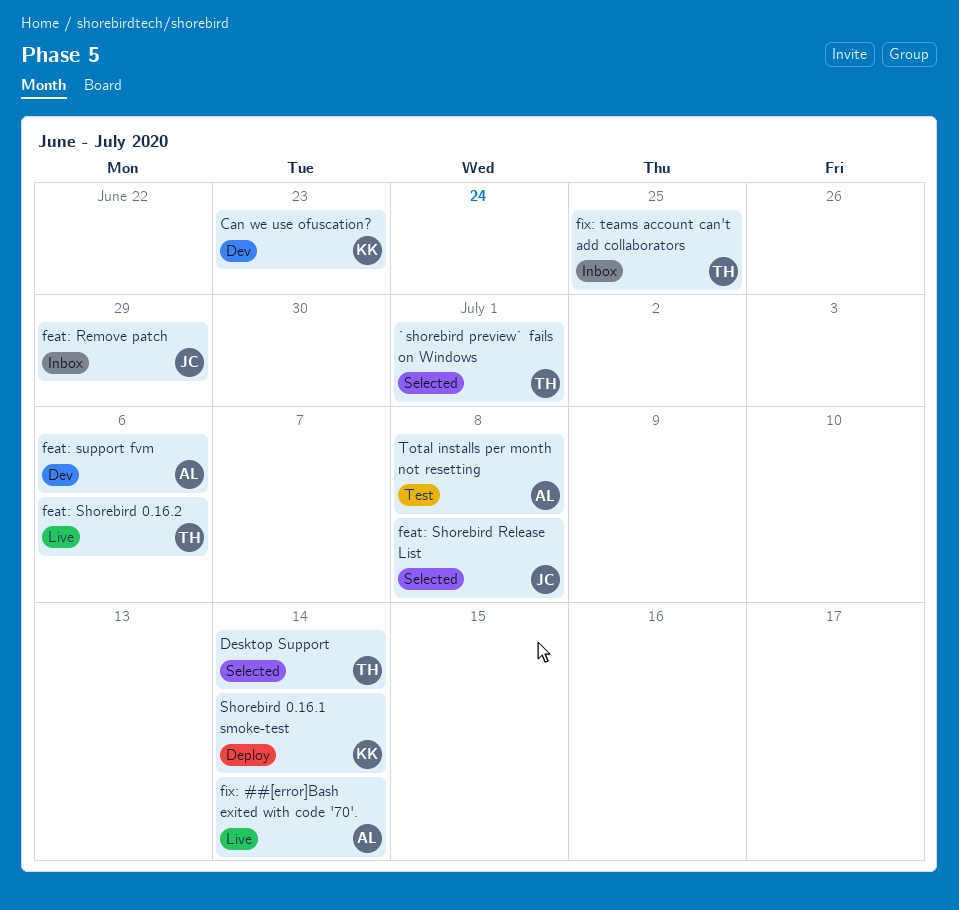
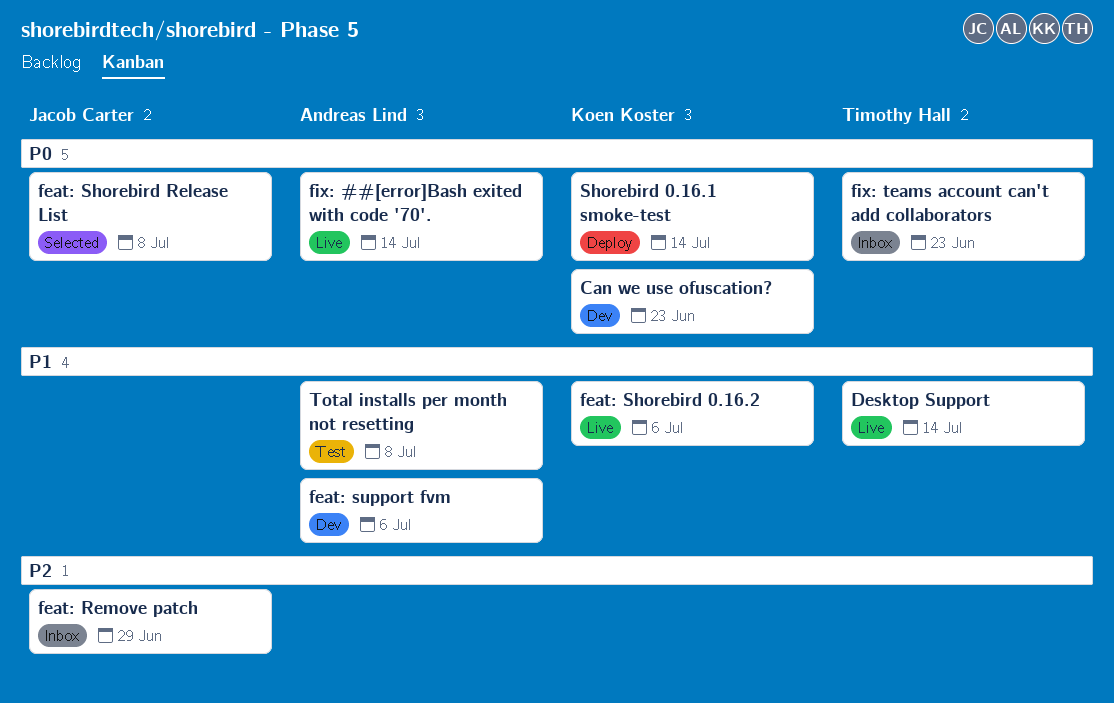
`shorebird preview` fails on Windows: present -> none
Desktop Support, status: Selected -> Live
feat: Shorebird 0.16.2, owner: Timothy Hall -> Koen Koster
fix: teams account can't add collaborators, due: Jun 25 -> Jun 23

